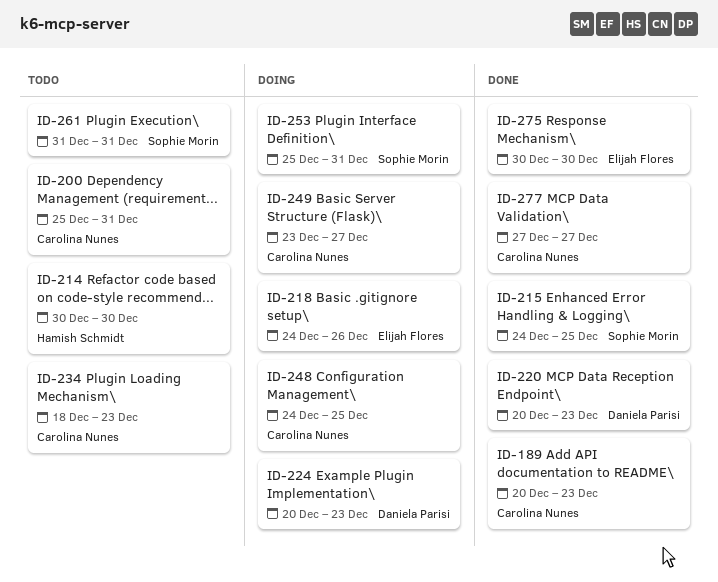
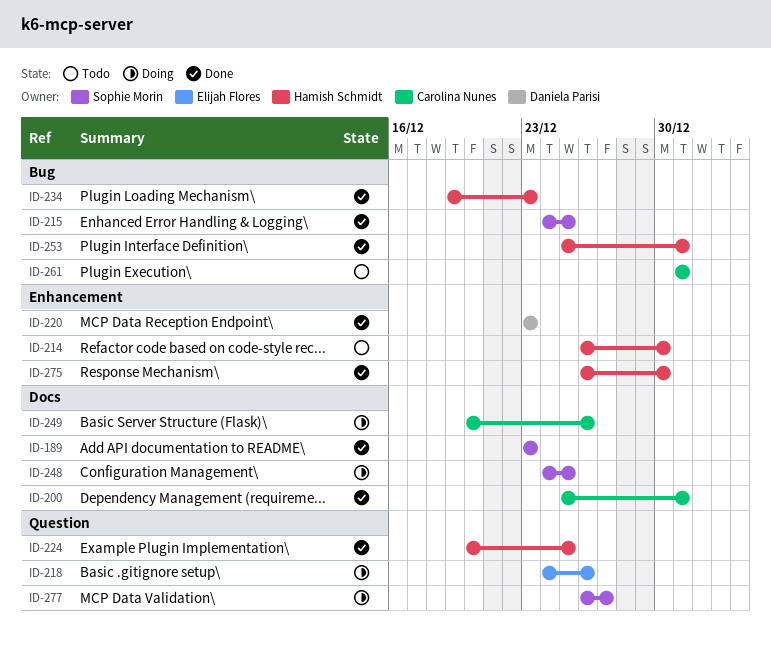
ID-189, owner: Carolina Nunes -> Sophie Morin
ID-189, start: Dec 20 -> Dec 23
ID-200, status: Todo -> Done
ID-214, start: Dec 30 -> Dec 26
ID-220, start: Dec 20 -> Dec 23
ID-224, status: Doing -> Done
ID-224, owner: Daniela Parisi -> Hamish Schmidt
ID-224, due: Dec 23 -> Dec 25
ID-234, status: Todo -> Done
ID-234, owner: Carolina Nunes -> Hamish Schmidt
ID-234, start: Dec 18 -> Dec 19
ID-248, owner: Carolina Nunes -> Sophie Morin
ID-249, start: Dec 23 -> Dec 20
ID-249, due: Dec 27 -> Dec 26
ID-253, status: Doing -> Done
ID-253, owner: Sophie Morin -> Hamish Schmidt
ID-261, owner: Sophie Morin -> Carolina Nunes
ID-275, owner: Elijah Flores -> Hamish Schmidt
ID-275, start: Dec 30 -> Dec 26
ID-277, status: Done -> Doing
ID-277, owner: Carolina Nunes -> Sophie Morin
ID-277, start: Dec 27 -> Dec 26

